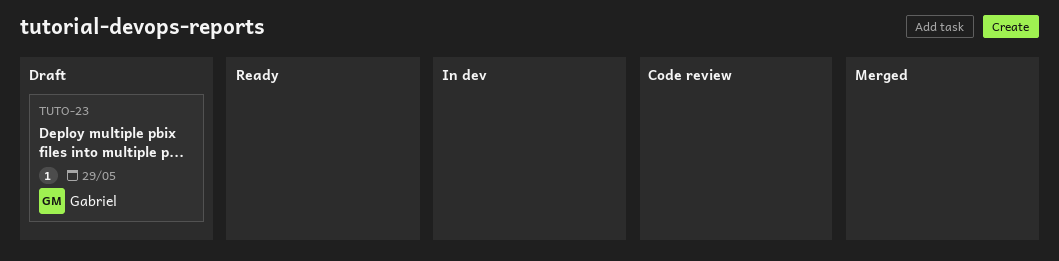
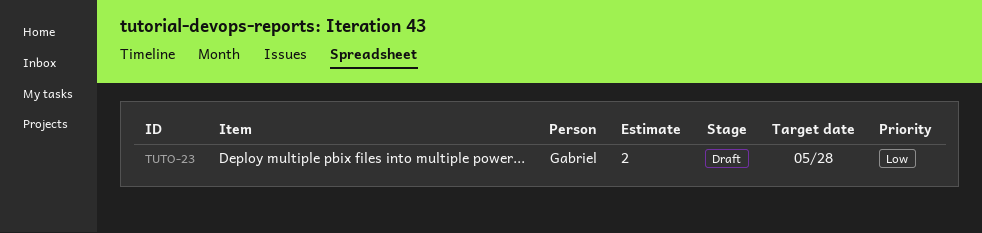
TUTO-23, estimate: 1 -> 2
TUTO-23, due: May 29 -> May 28

